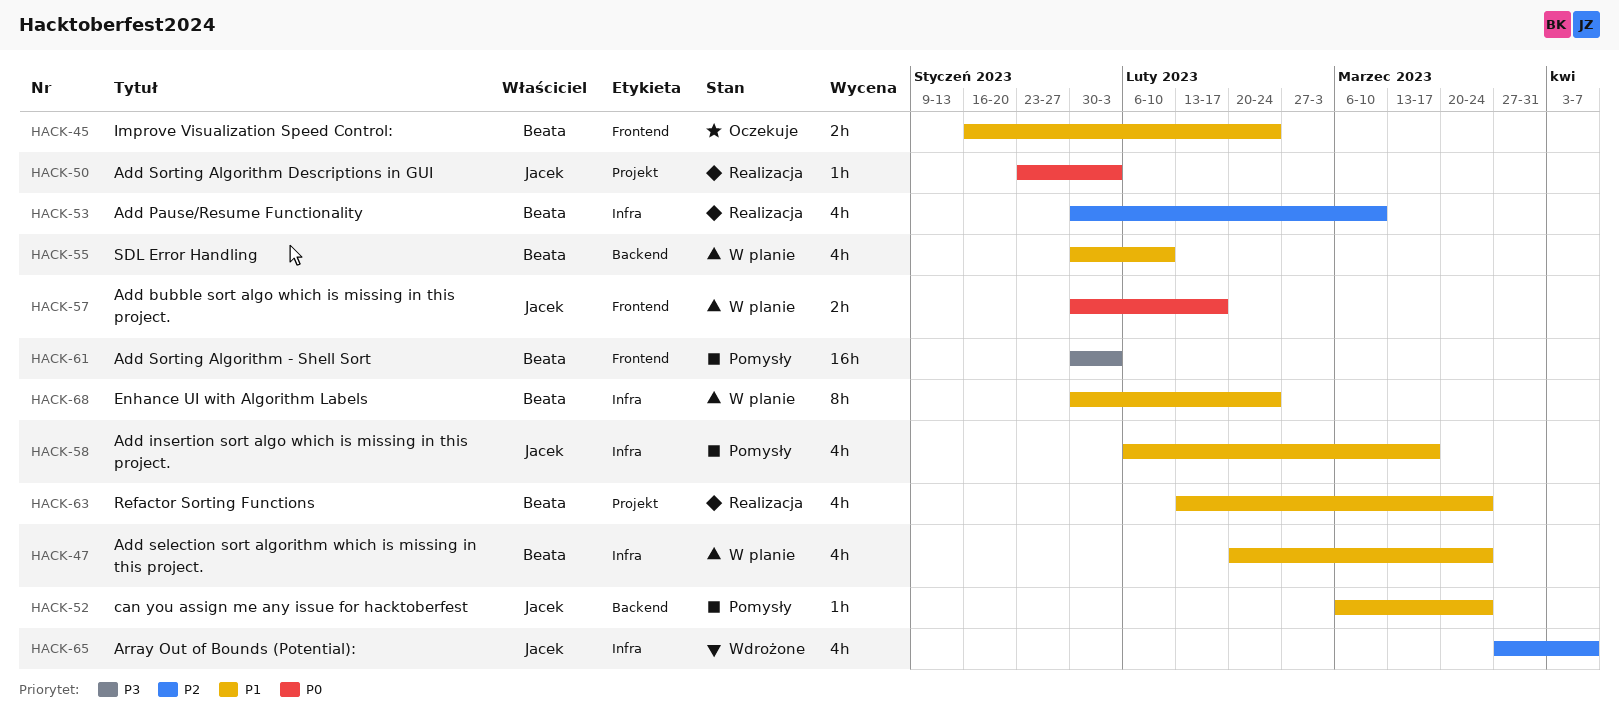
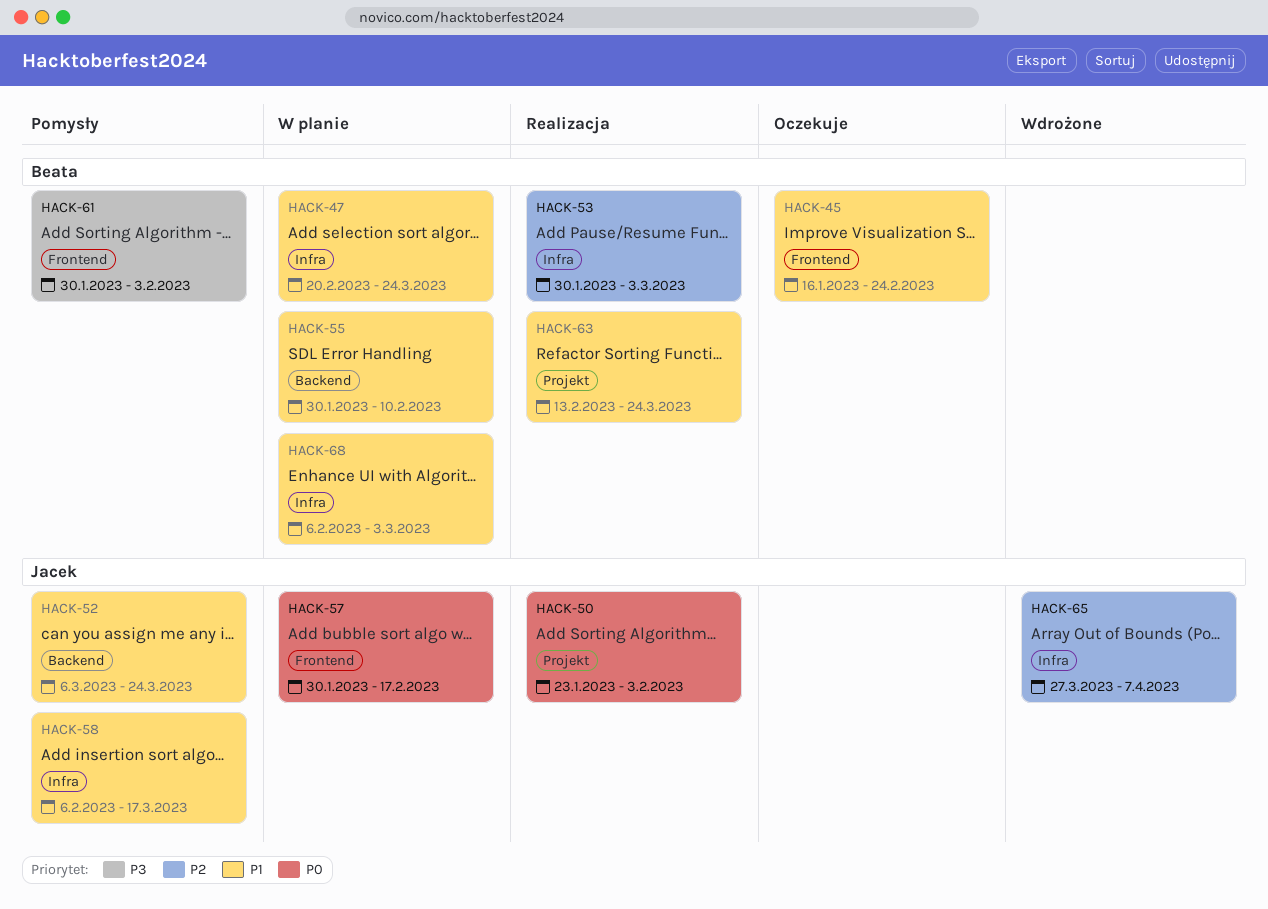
HACK-53, due: Mar 10 -> Mar 3
HACK-68, start: Jan 30 -> Feb 6
HACK-68, due: Feb 24 -> Mar 3

